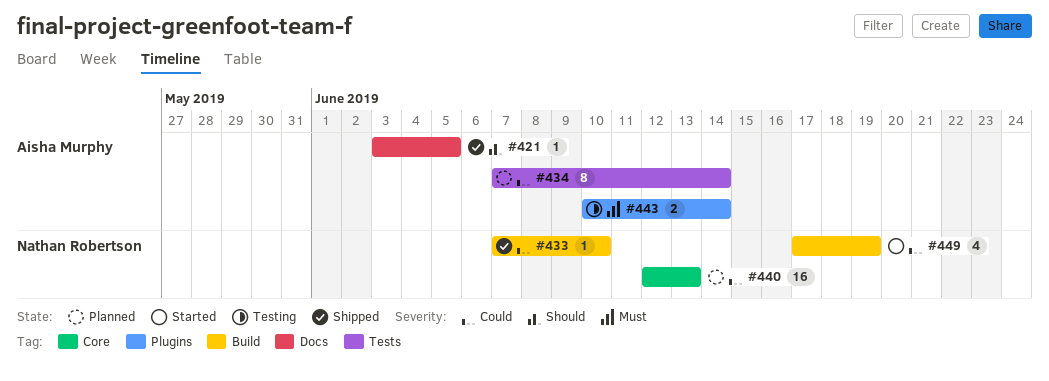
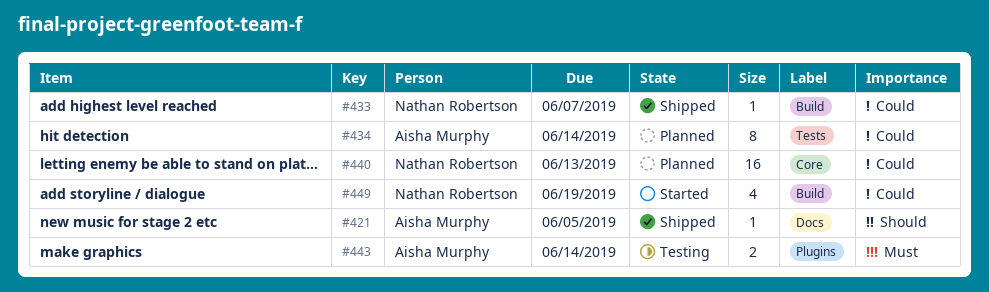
#433, due: Jun 10 -> Jun 7

